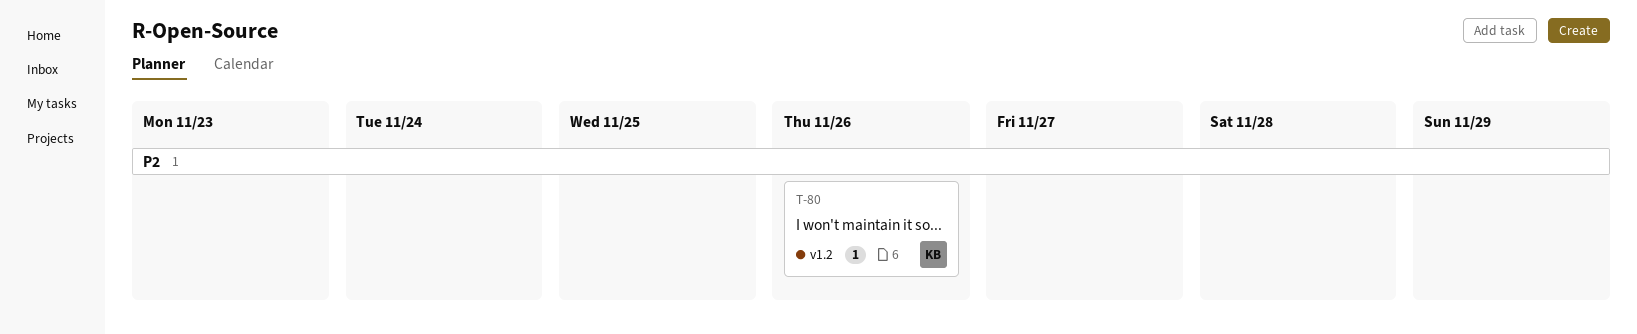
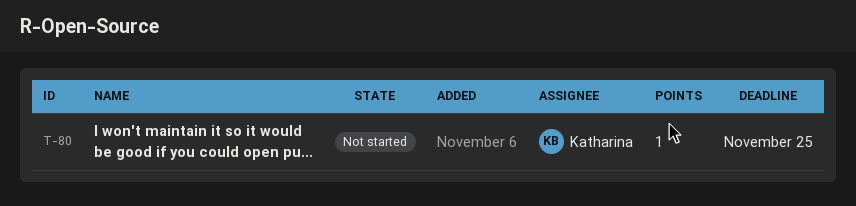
T-80, due: Nov 26 -> Nov 25

